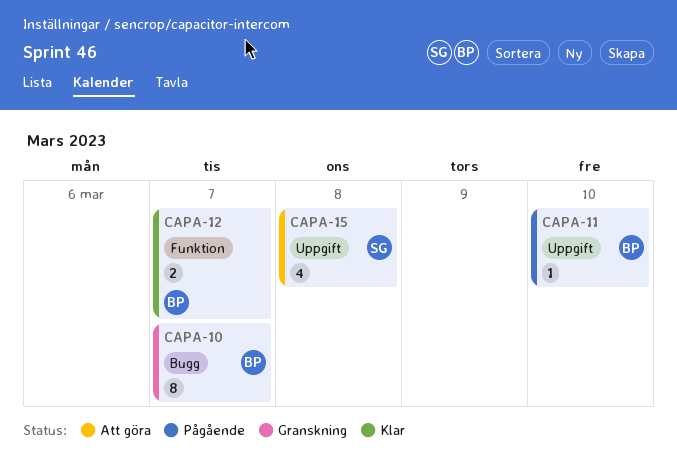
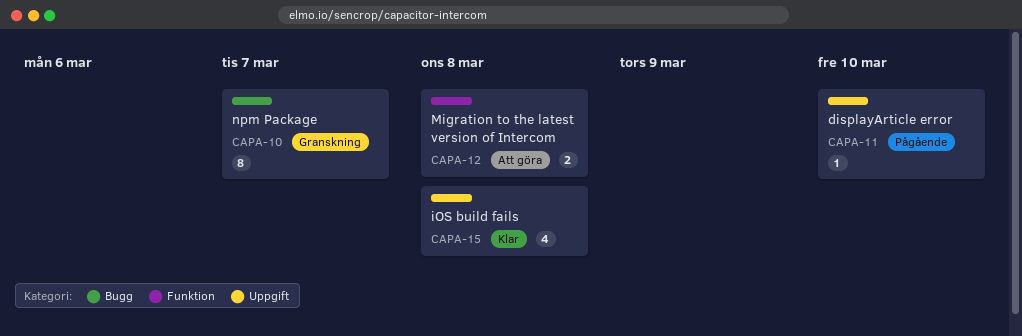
CAPA-12, status: Klar -> Att göra
CAPA-12, due: Mar 7 -> Mar 8
CAPA-15, status: Att göra -> Klar

